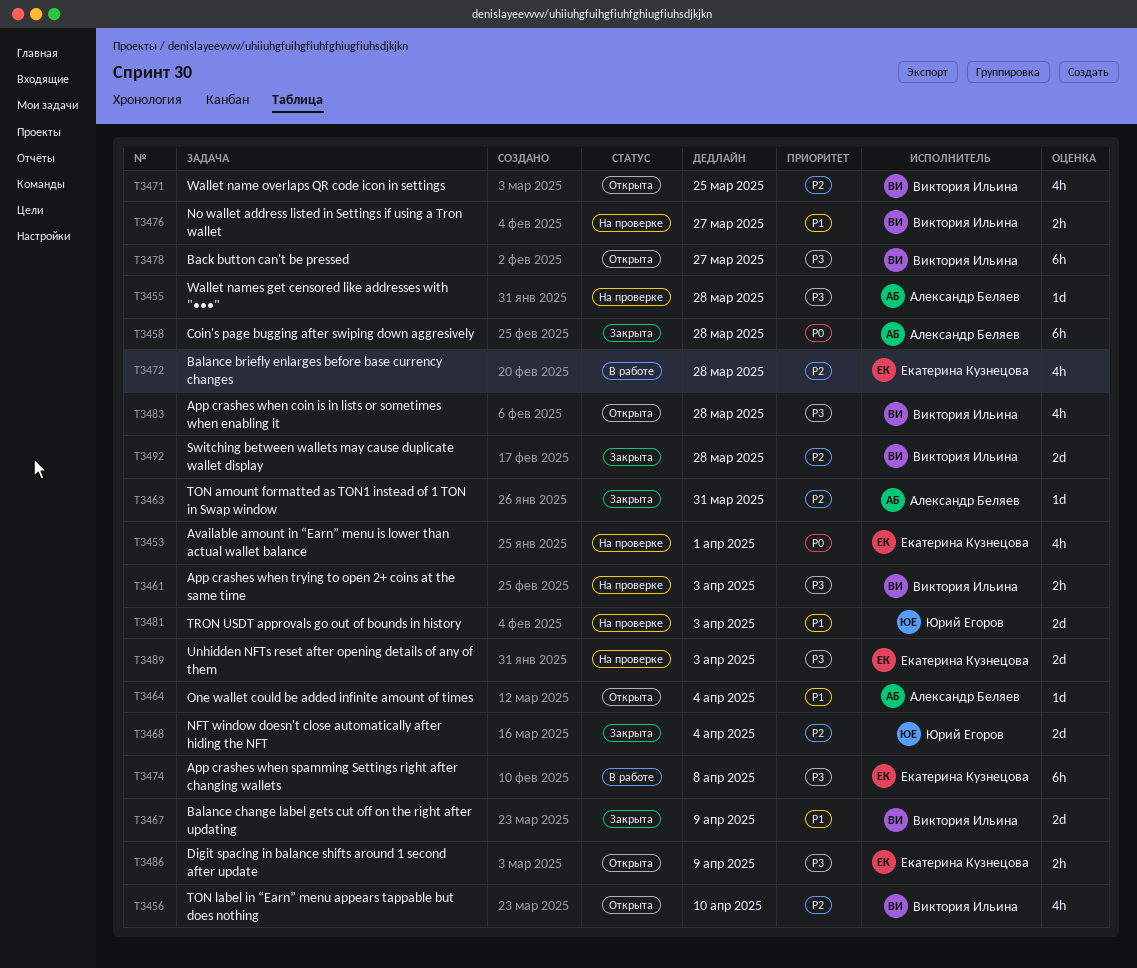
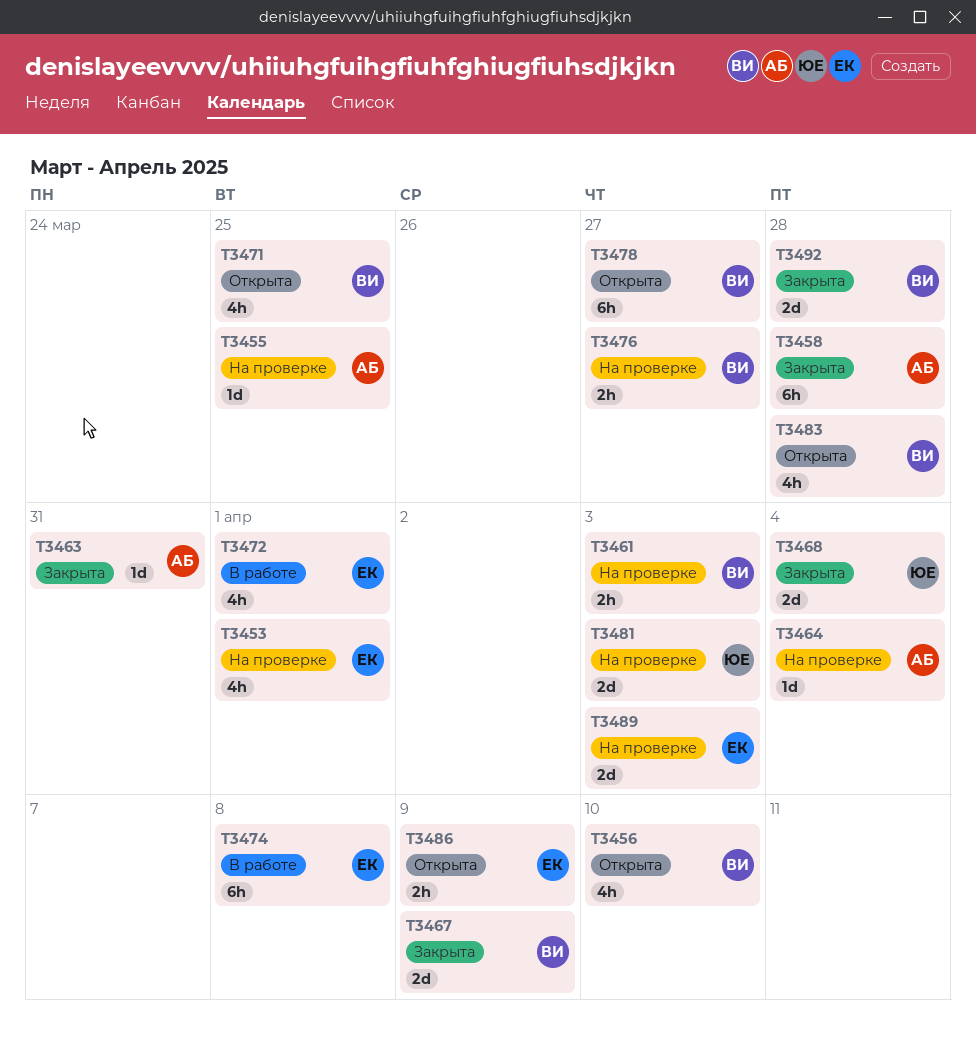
T3455, due: Mar 28 -> Mar 25
T3464, status: Открыта -> На проверке
T3472, due: Mar 28 -> Apr 1

